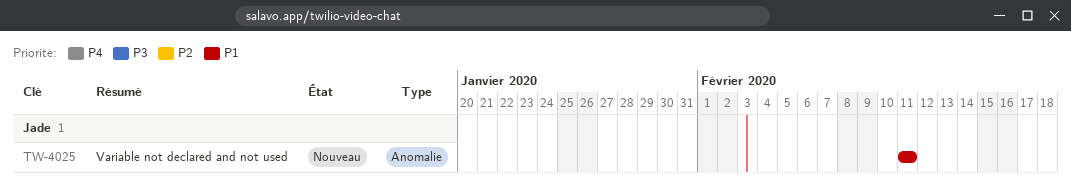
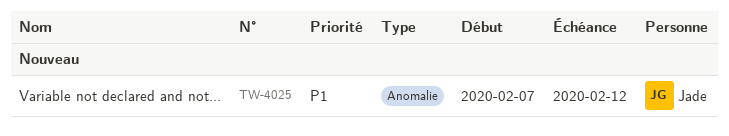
TW-4025, start: Feb 11 -> Feb 7
TW-4025, due: Feb 11 -> Feb 12

